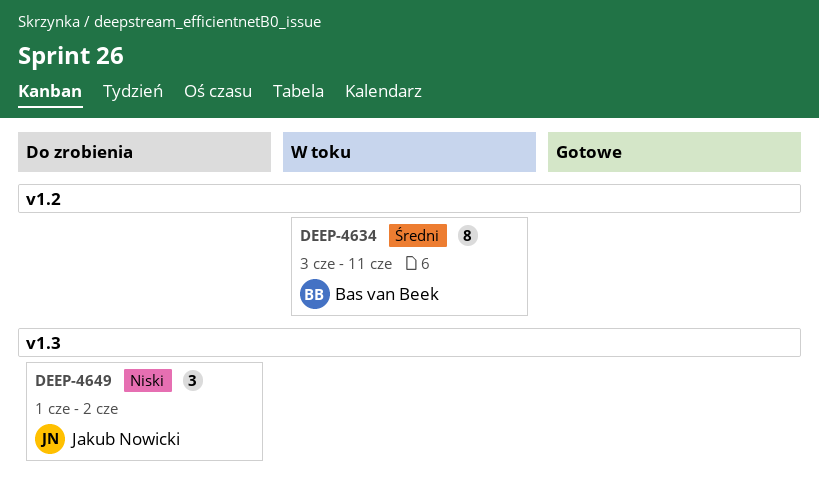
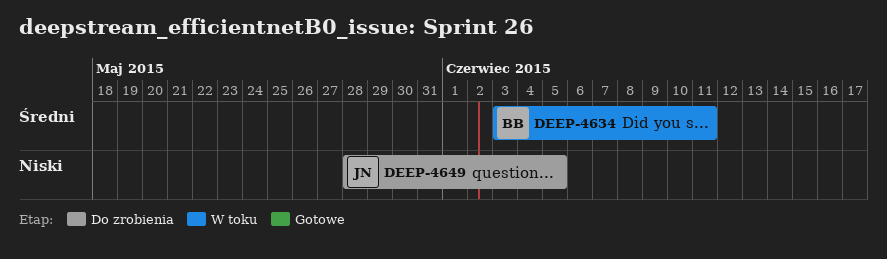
DEEP-4649, start: Jun 1 -> May 28
DEEP-4649, due: Jun 2 -> Jun 5

